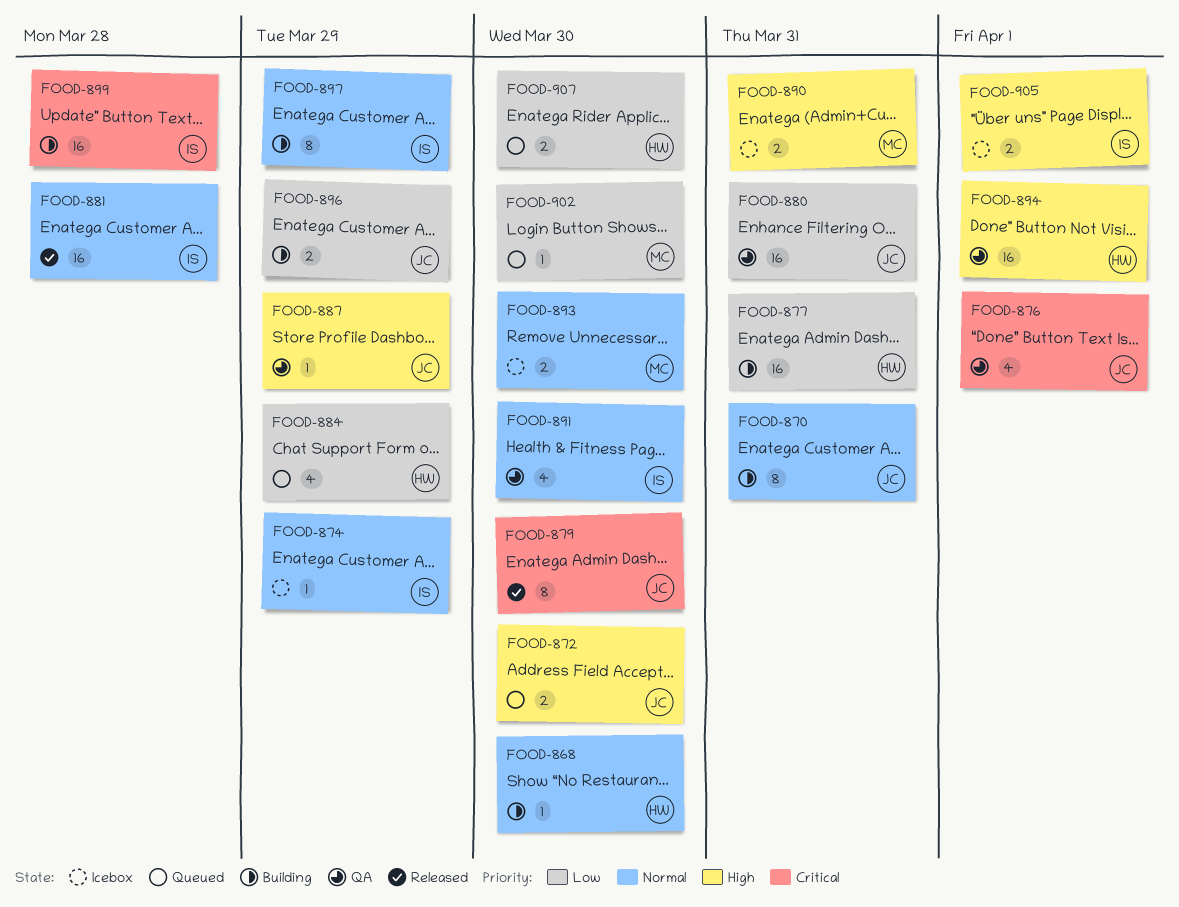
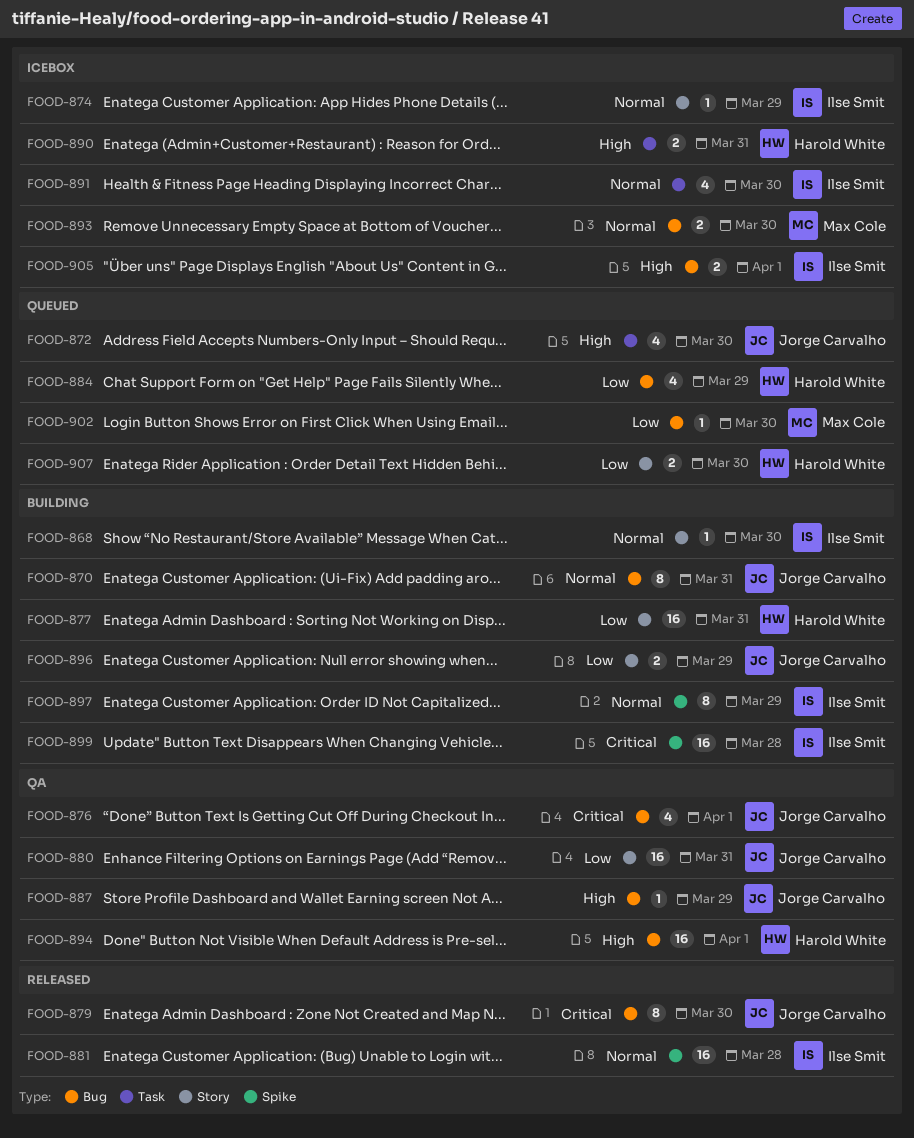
FOOD-868, owner: Harold White -> Ilse Smit
FOOD-872, estimate: 2 -> 4
FOOD-890, owner: Max Cole -> Harold White
FOOD-891, status: QA -> Icebox

